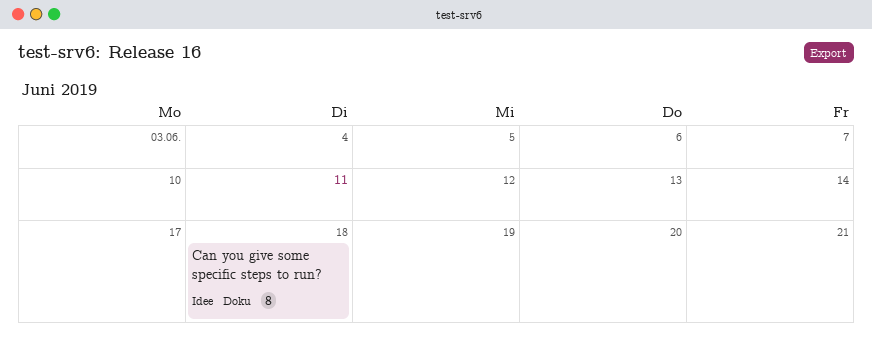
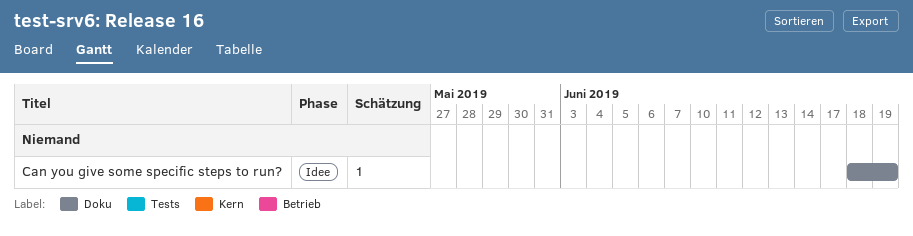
Can you give some specific steps to run?, estimate: 8 -> 1
Can you give some specific steps to run?, due: Jun 18 -> Jun 19

